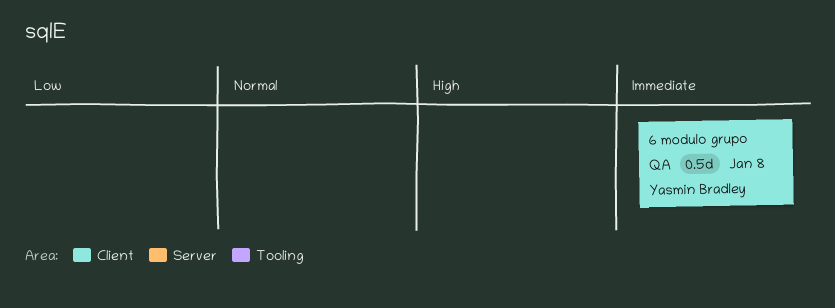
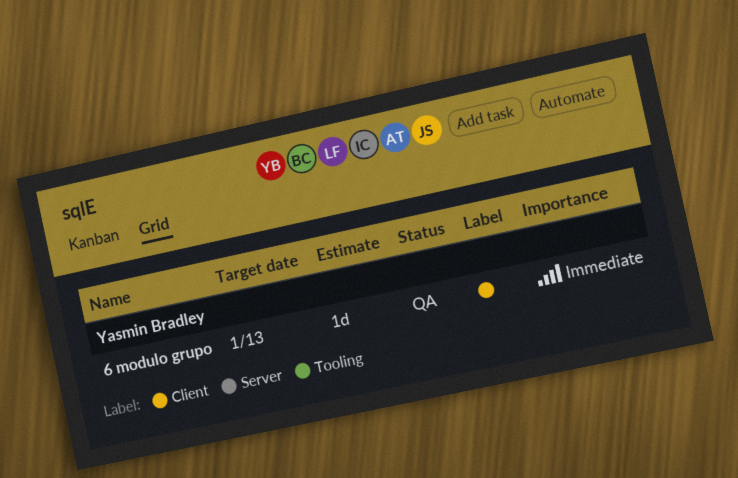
6 modulo grupo, estimate: 0.5d -> 1d
6 modulo grupo, due: Jan 8 -> Jan 13

